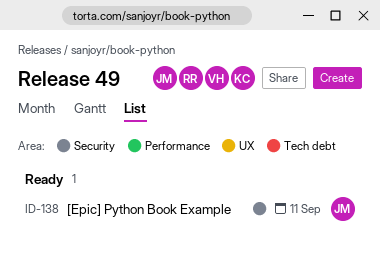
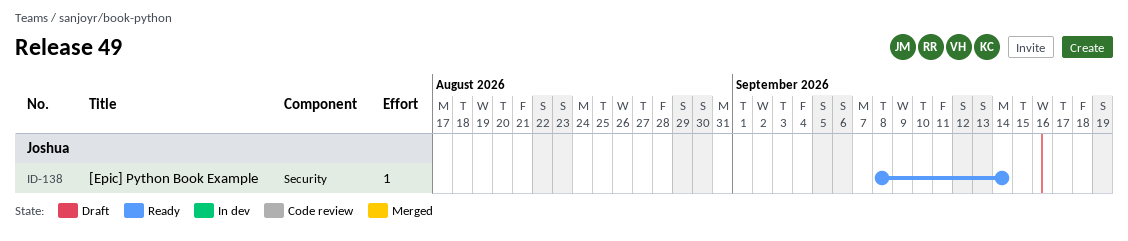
ID-138, due: Sep 11 -> Sep 14

